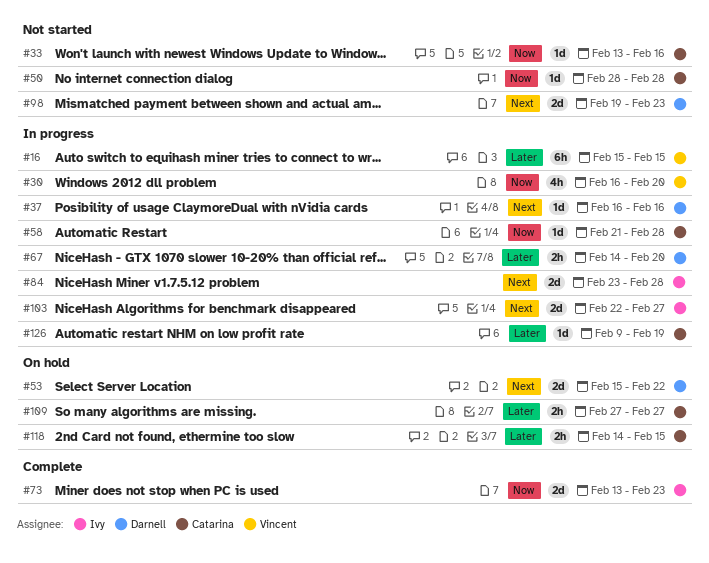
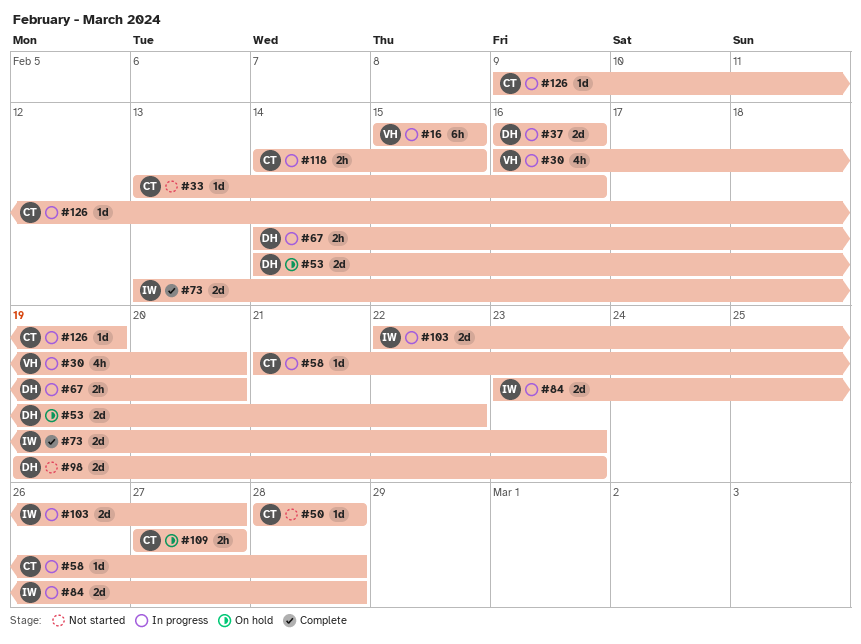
#37, estimate: 1d -> 2d
#53, start: Feb 15 -> Feb 14
#118, status: On hold -> In progress

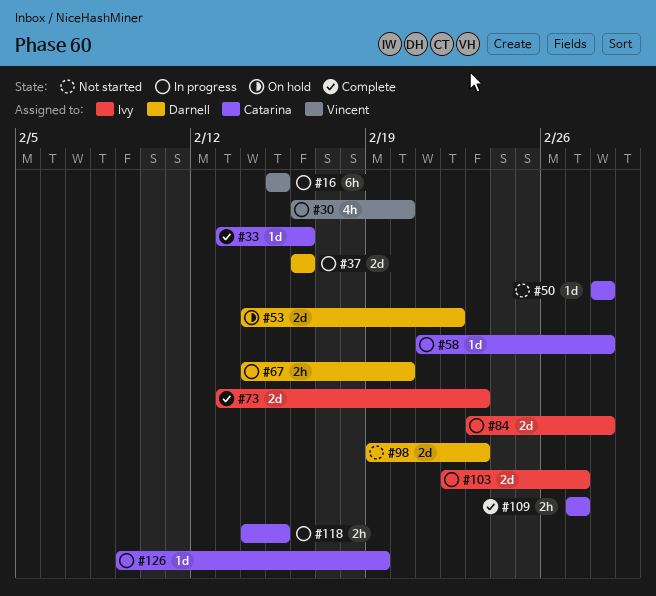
#33, status: Not started -> Complete
#109, status: On hold -> Complete

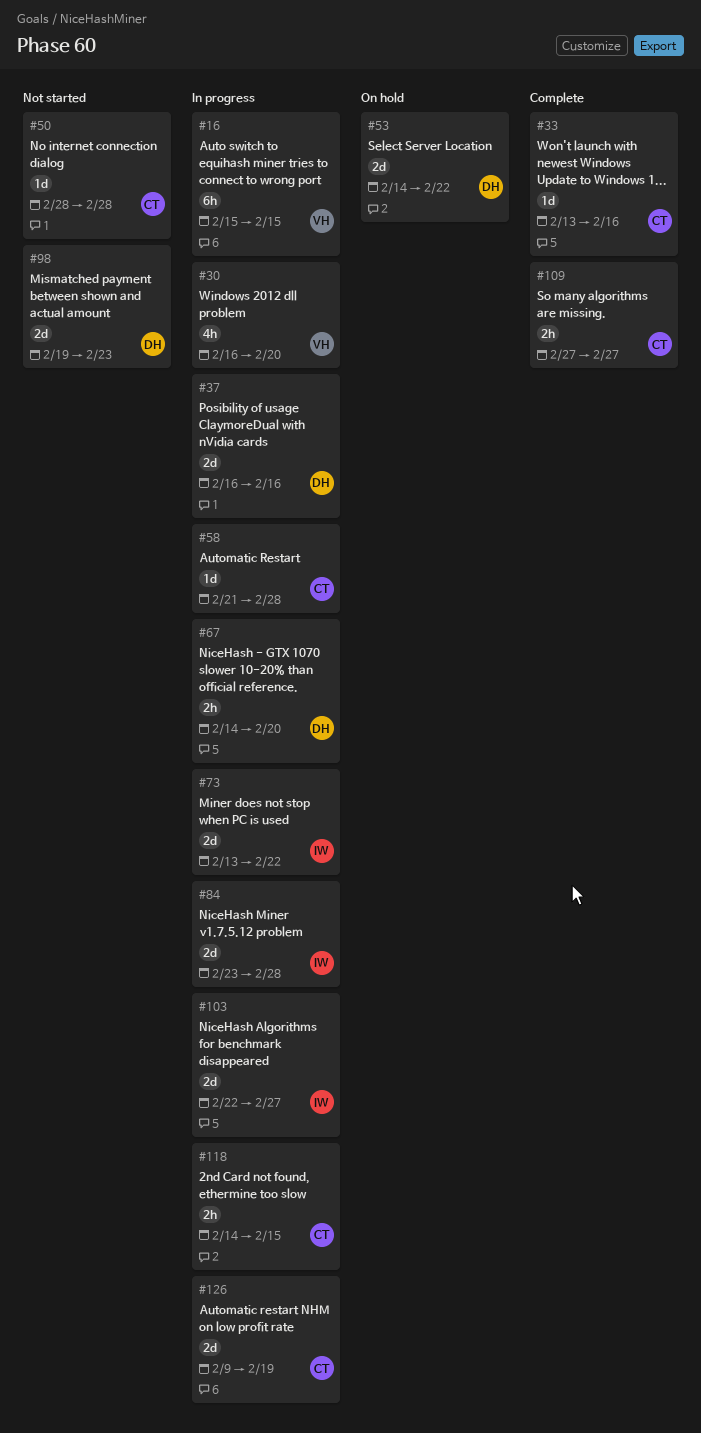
#73, status: Complete -> In progress
#73, due: Feb 23 -> Feb 22
#126, estimate: 1d -> 2d

